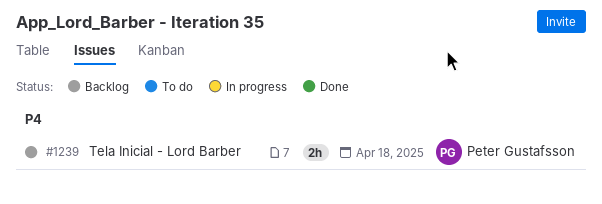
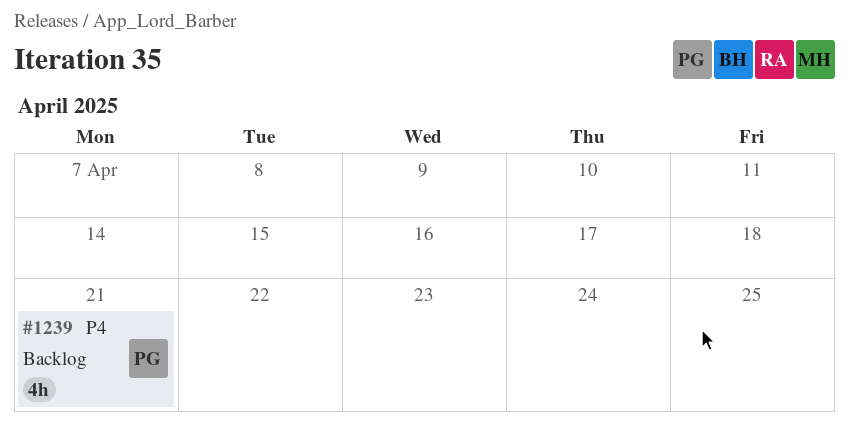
#1239, estimate: 2h -> 4h
#1239, due: Apr 18 -> Apr 21

